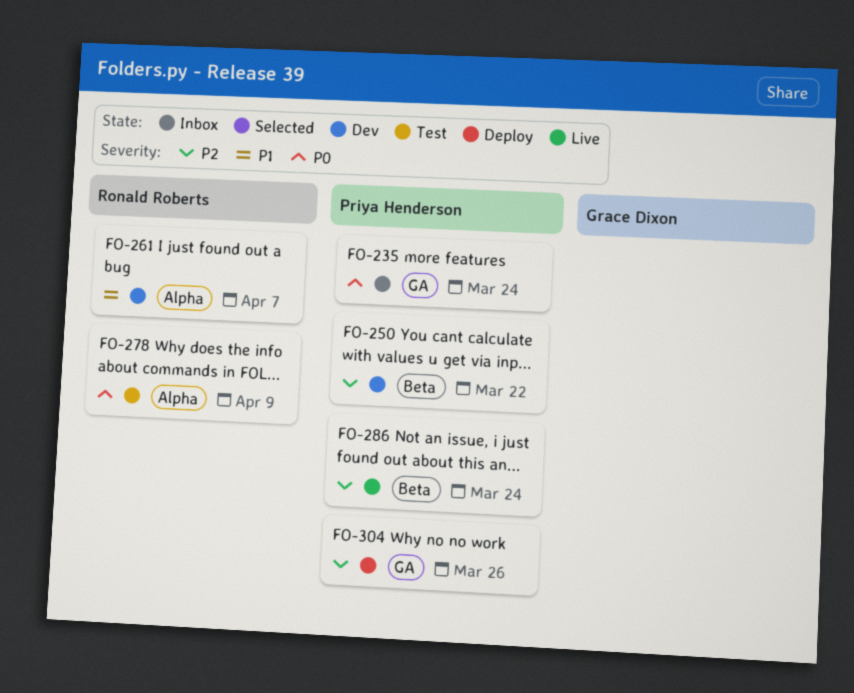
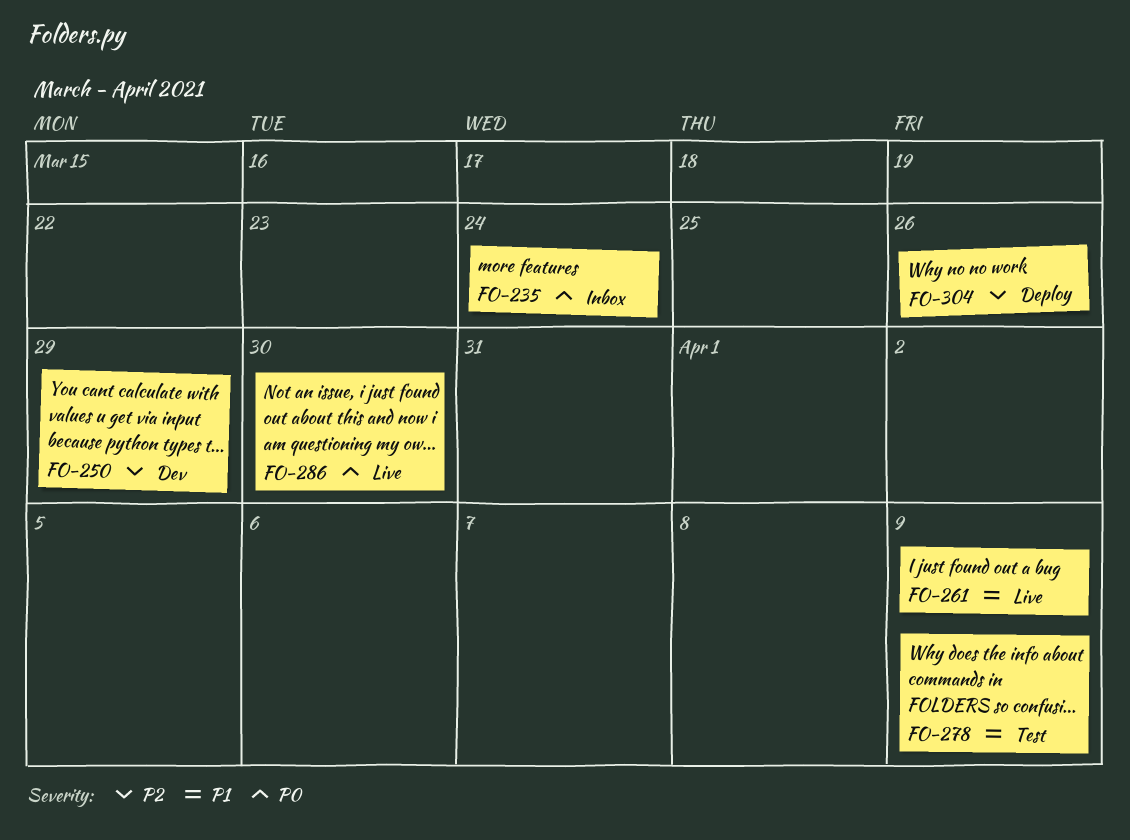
FO-250, due: Mar 22 -> Mar 29
FO-261, status: Dev -> Live
FO-261, due: Apr 7 -> Apr 9
FO-278, priority: P0 -> P1
FO-286, priority: P2 -> P0
FO-286, due: Mar 24 -> Mar 30

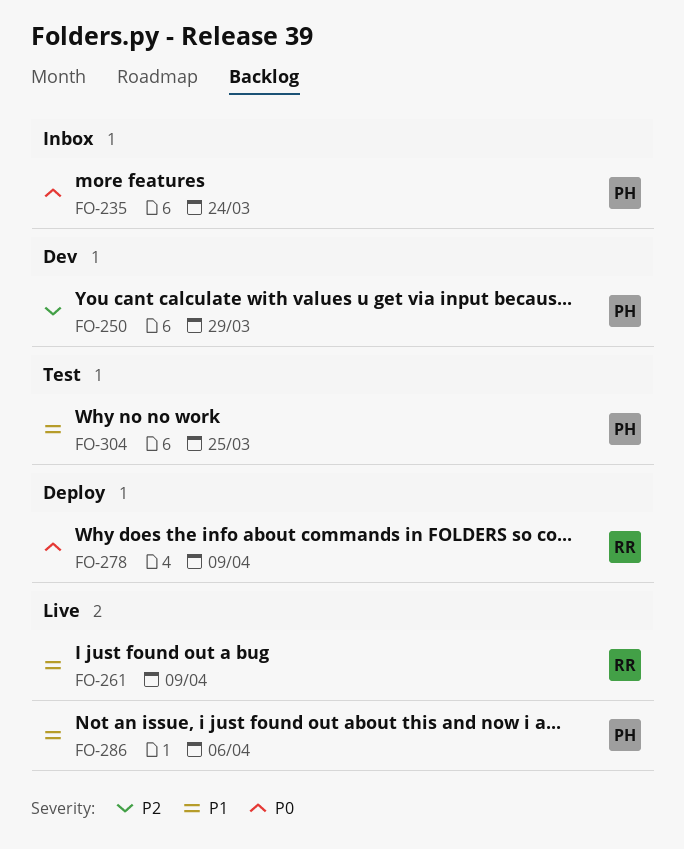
FO-278, status: Test -> Deploy
FO-278, priority: P1 -> P0
FO-286, priority: P0 -> P1
FO-286, due: Mar 30 -> Apr 6
FO-304, status: Deploy -> Test
FO-304, priority: P2 -> P1
FO-304, due: Mar 26 -> Mar 25

